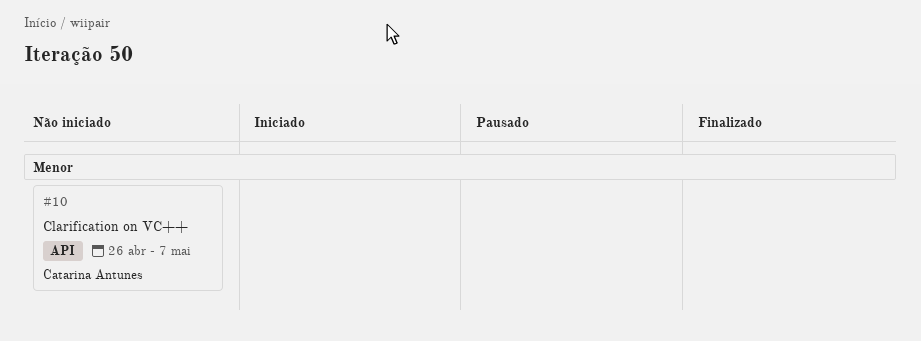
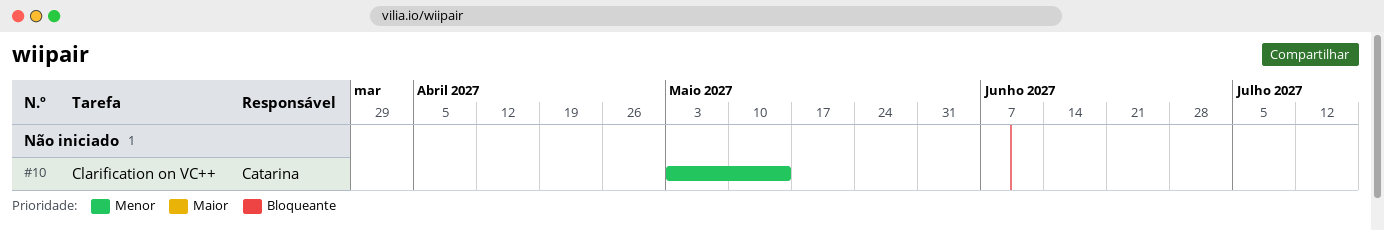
#10, start: Apr 26 -> May 3
#10, due: May 7 -> May 14

